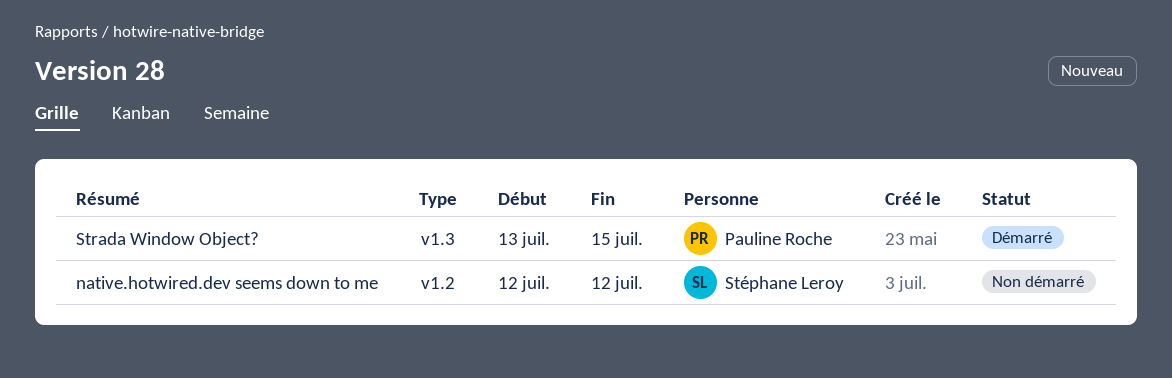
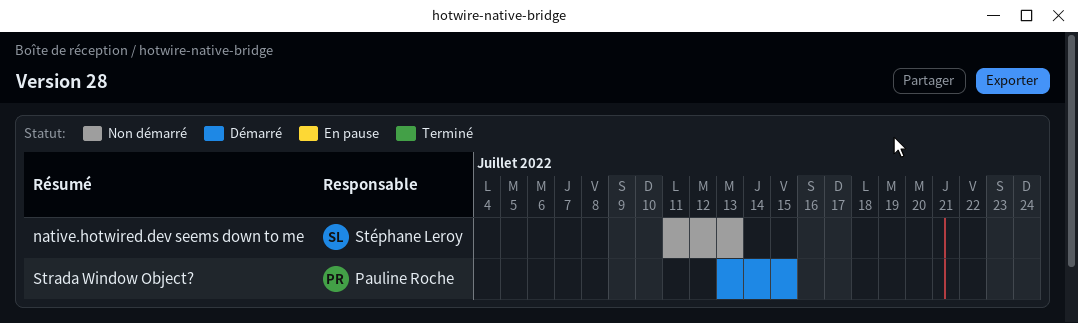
native.hotwired.dev seems down to me, start: Jul 12 -> Jul 11
native.hotwired.dev seems down to me, due: Jul 12 -> Jul 13

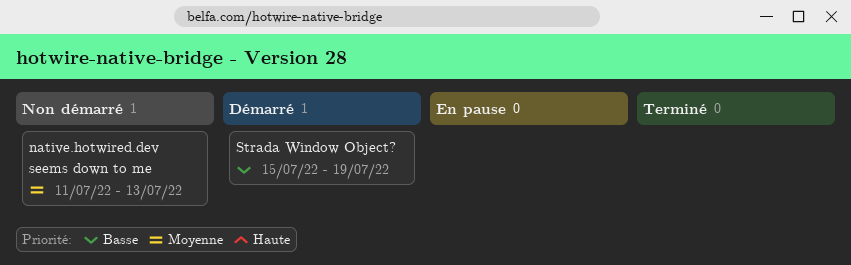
Strada Window Object?, start: Jul 13 -> Jul 15
Strada Window Object?, due: Jul 15 -> Jul 19

